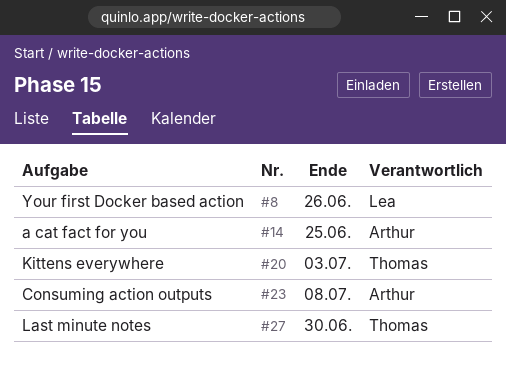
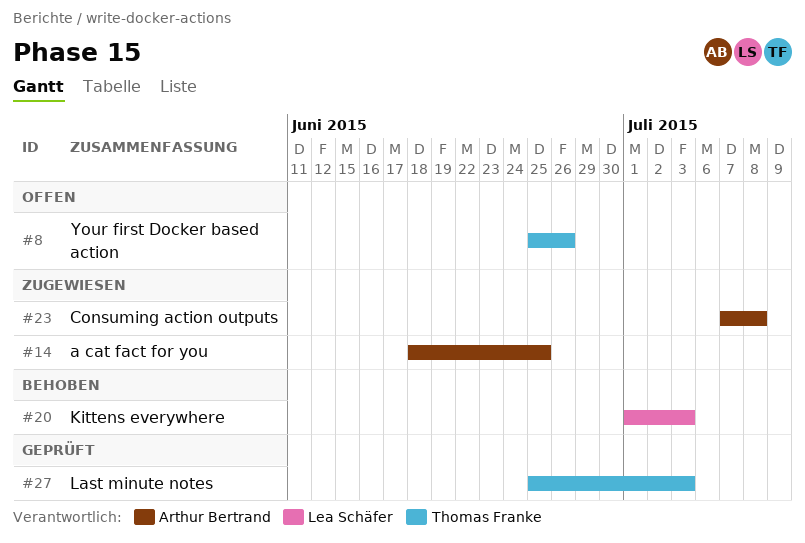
#8, owner: Lea Schäfer -> Thomas Franke
#20, owner: Thomas Franke -> Lea Schäfer
#27, due: Jun 30 -> Jul 3

